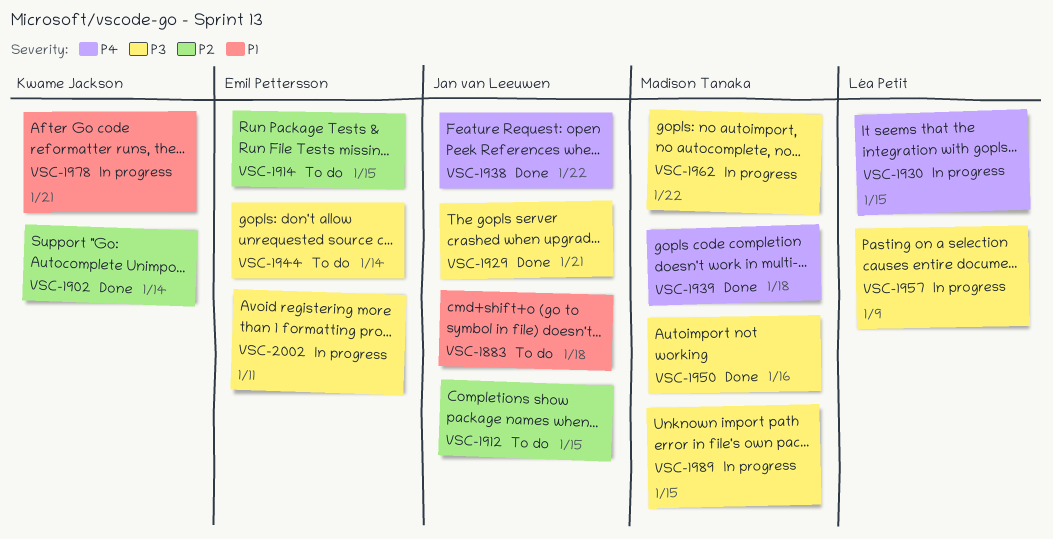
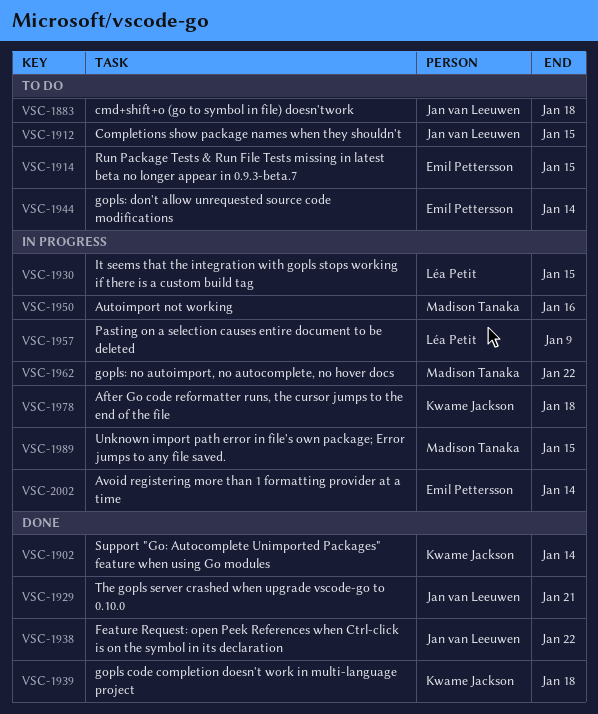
VSC-1939, owner: Madison Tanaka -> Kwame Jackson
VSC-1950, status: Done -> In progress
VSC-1978, due: Jan 21 -> Jan 18
VSC-2002, due: Jan 11 -> Jan 14

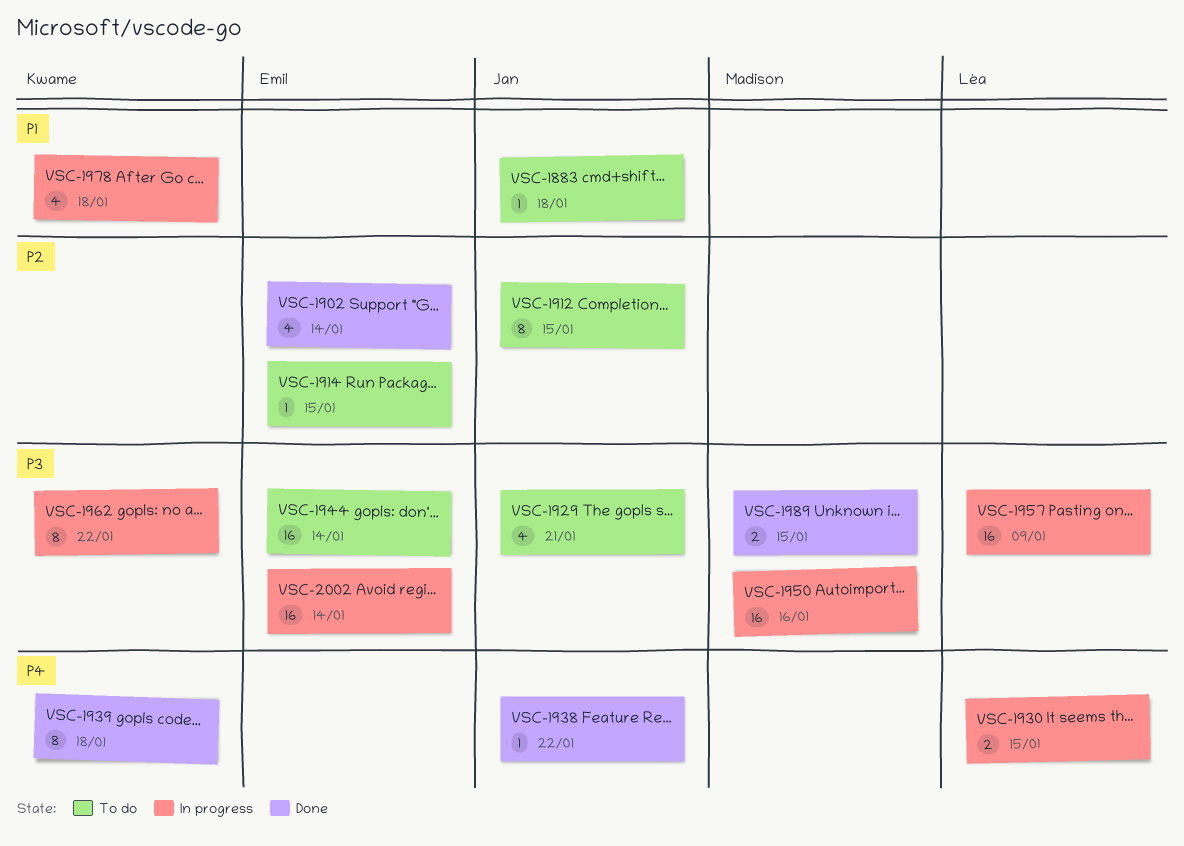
VSC-1902, owner: Kwame Jackson -> Emil Pettersson
VSC-1929, status: Done -> To do
VSC-1962, owner: Madison Tanaka -> Kwame Jackson
VSC-1989, status: In progress -> Done

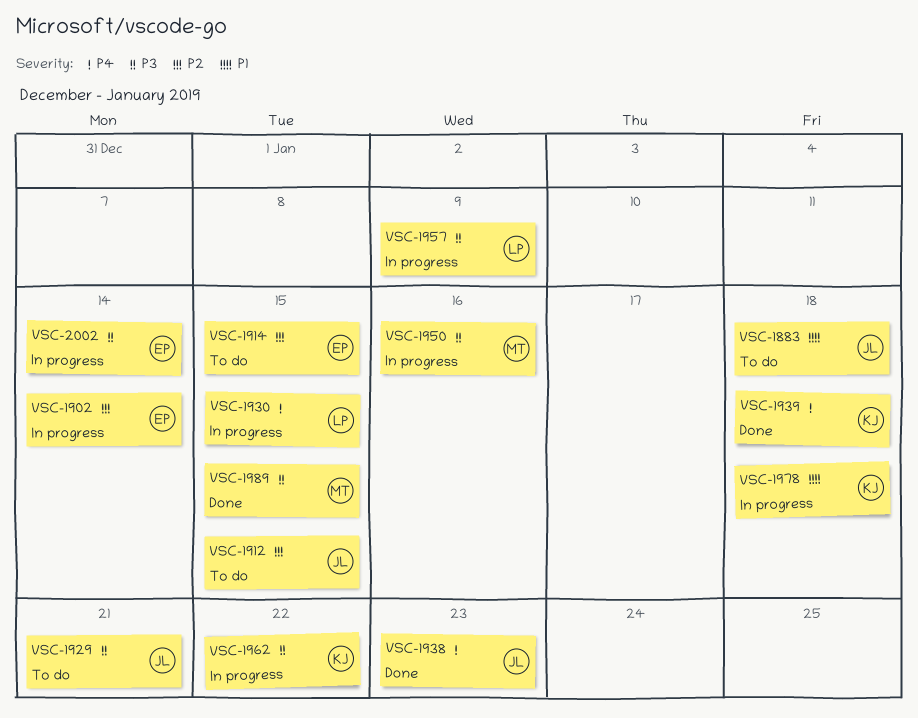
VSC-1902, status: Done -> In progress
VSC-1938, due: Jan 22 -> Jan 23
VSC-1944: present -> none

